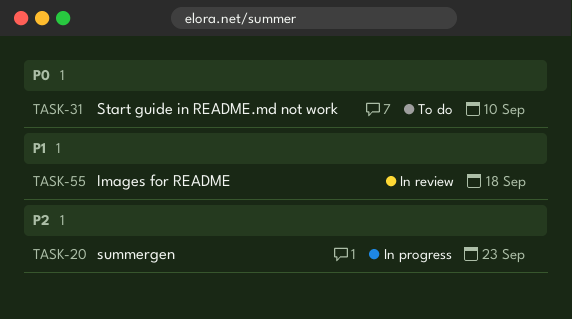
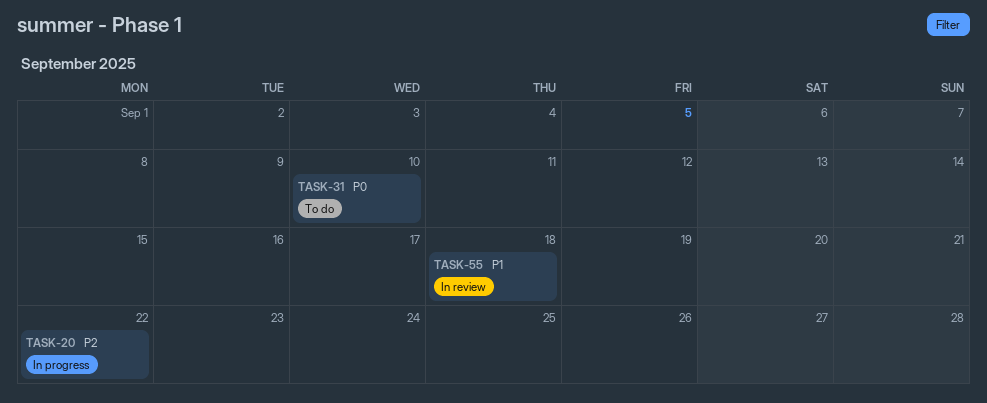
TASK-20, due: Sep 23 -> Sep 22

